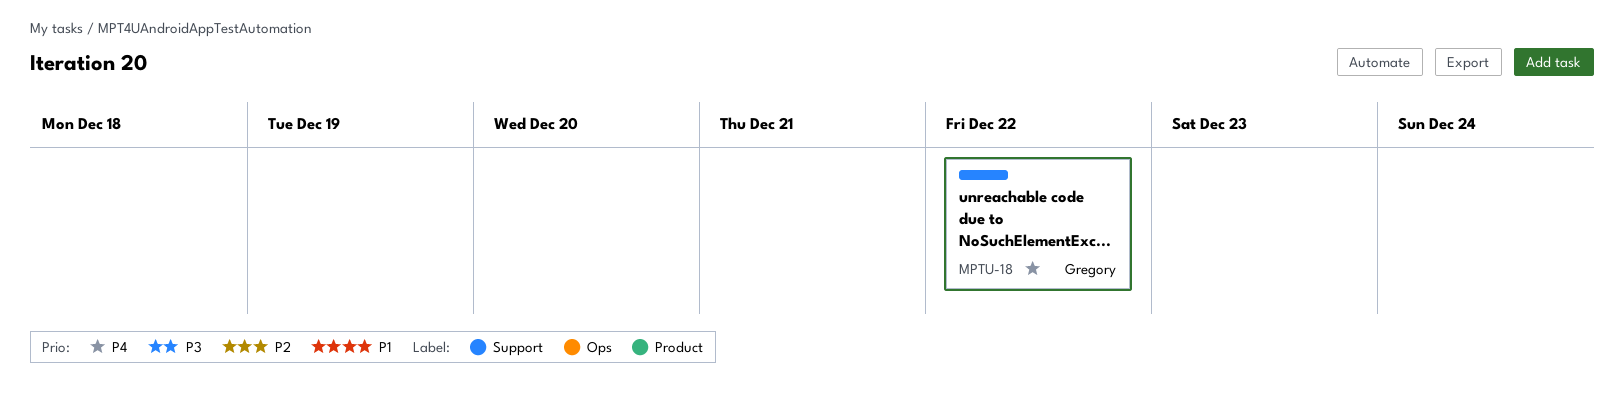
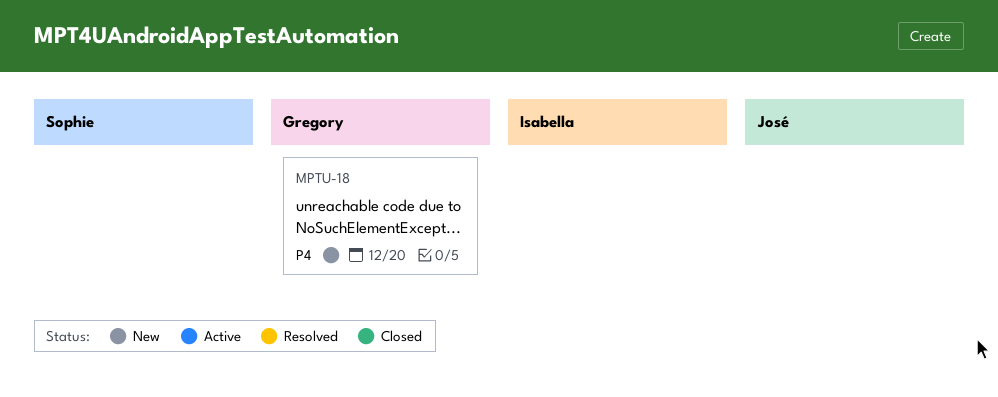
MPTU-18, due: Dec 22 -> Dec 20

